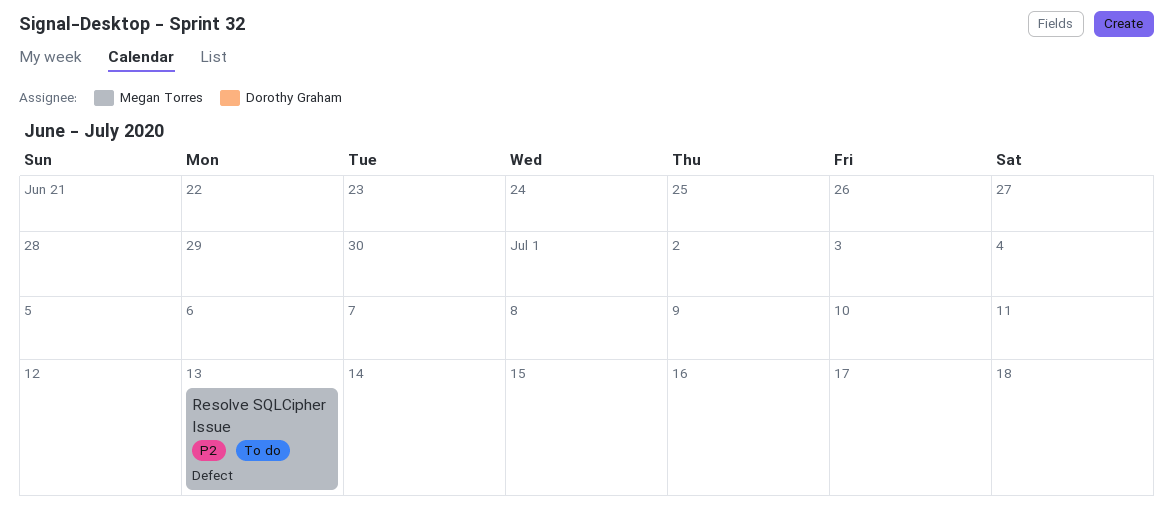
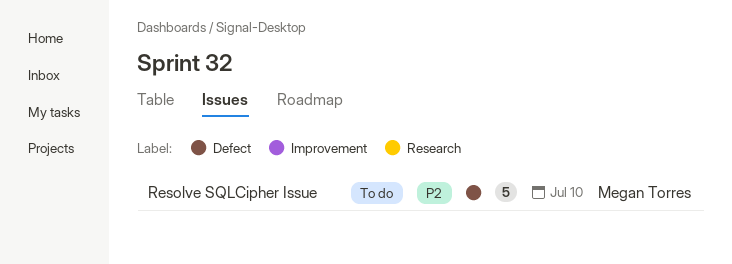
Resolve SQLCipher Issue, due: Jul 13 -> Jul 10

